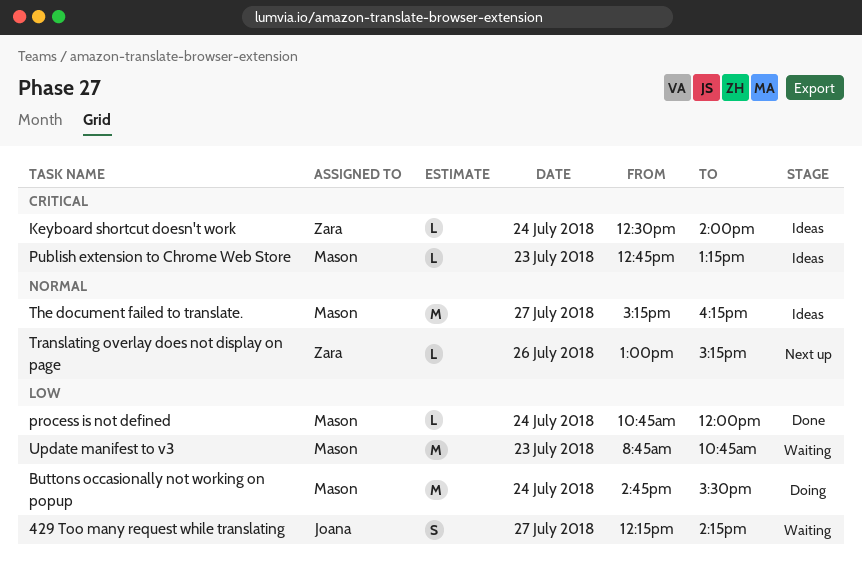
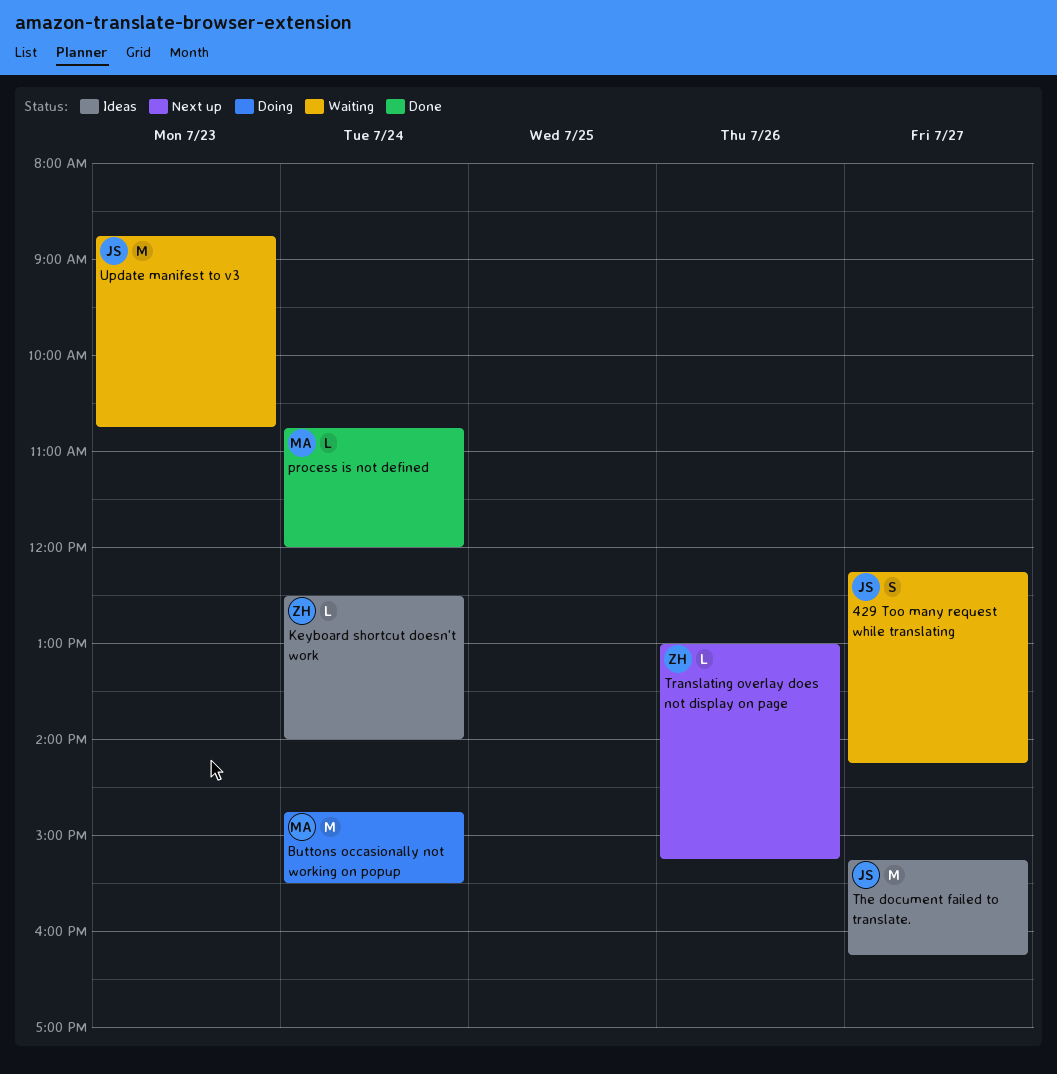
Publish extension to Chrome Web Store: present -> none
The document failed to translate., owner: Mason -> Joana
Update manifest to v3, owner: Mason -> Joana

